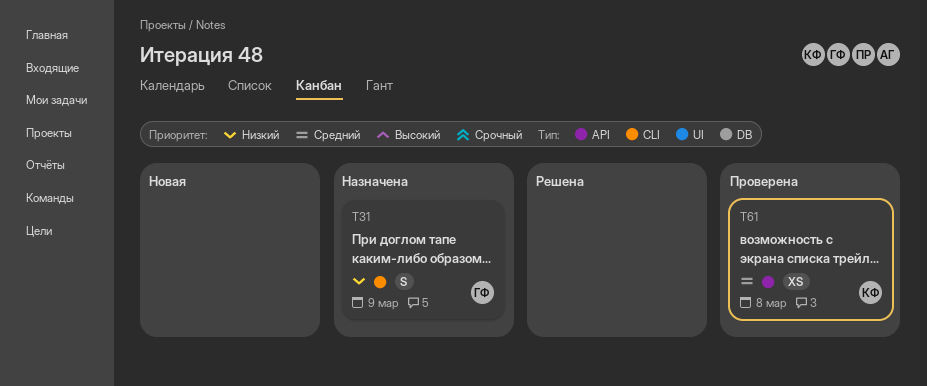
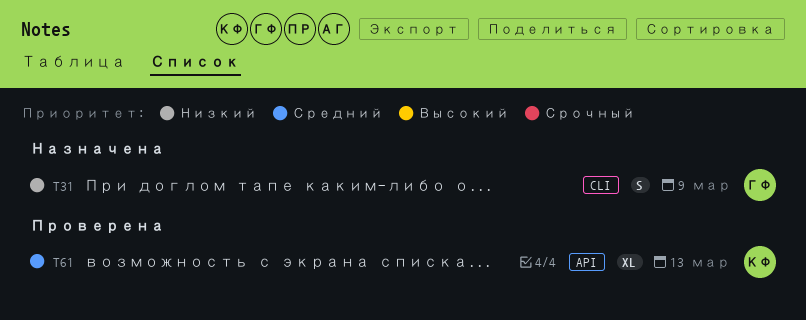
T61, estimate: XS -> XL
T61, due: Mar 8 -> Mar 13

